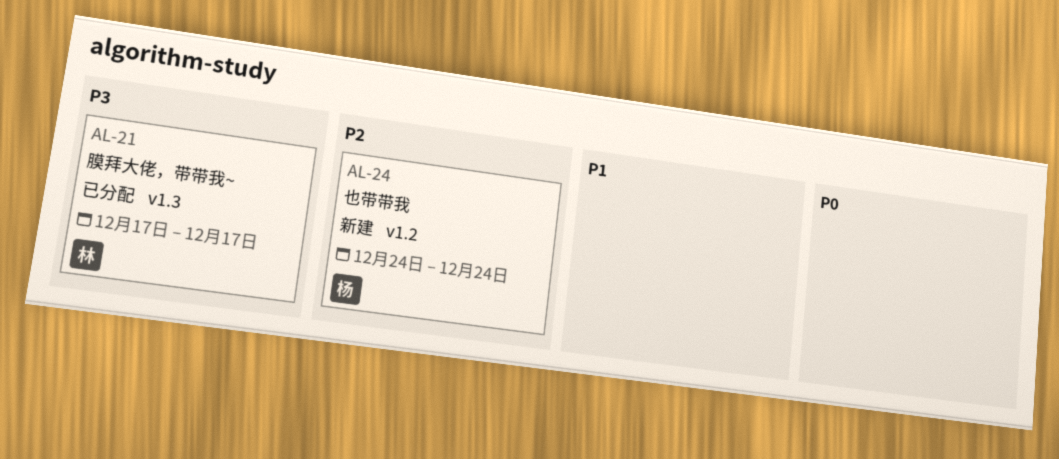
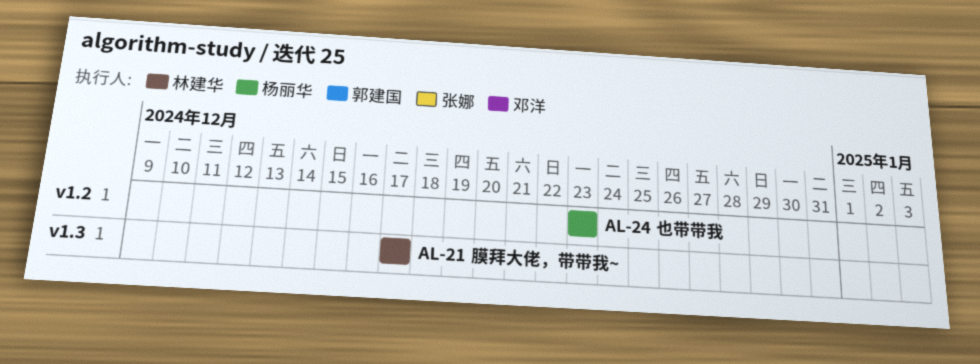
AL-24, start: Dec 24 -> Dec 23
AL-24, due: Dec 24 -> Dec 23

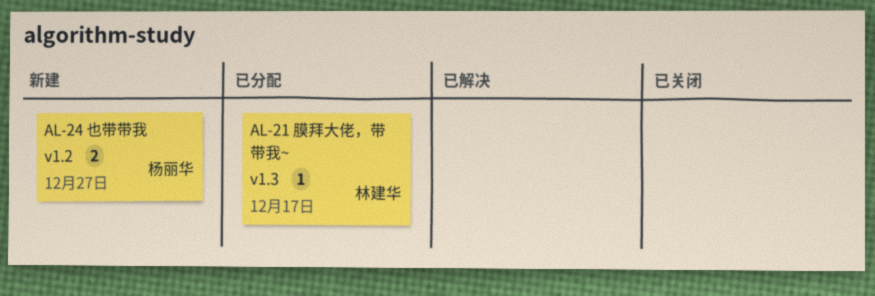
AL-24, due: Dec 23 -> Dec 27

